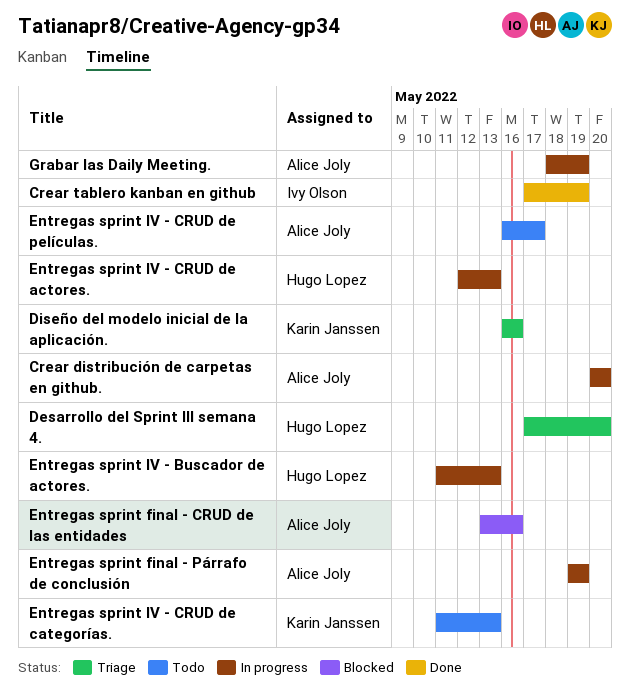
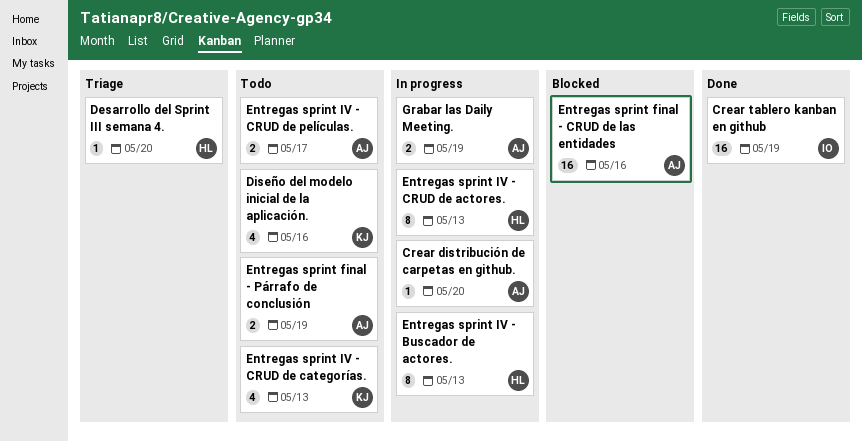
Diseño del modelo inicial de la aplicación., status: Triage -> Todo
Entregas sprint final - Párrafo de conclusión, status: In progress -> Todo

